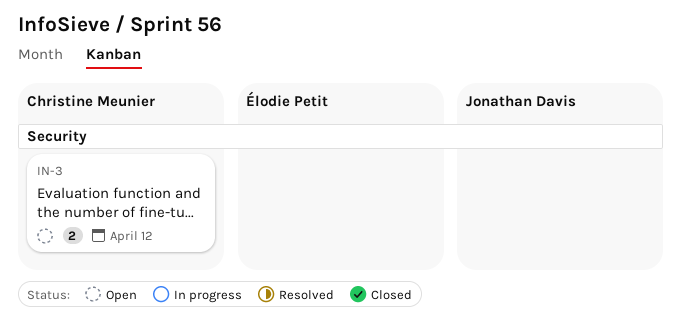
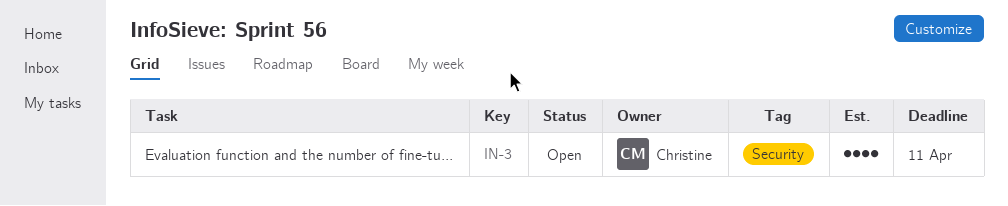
IN-3, estimate: 2 -> 4
IN-3, due: Apr 12 -> Apr 11

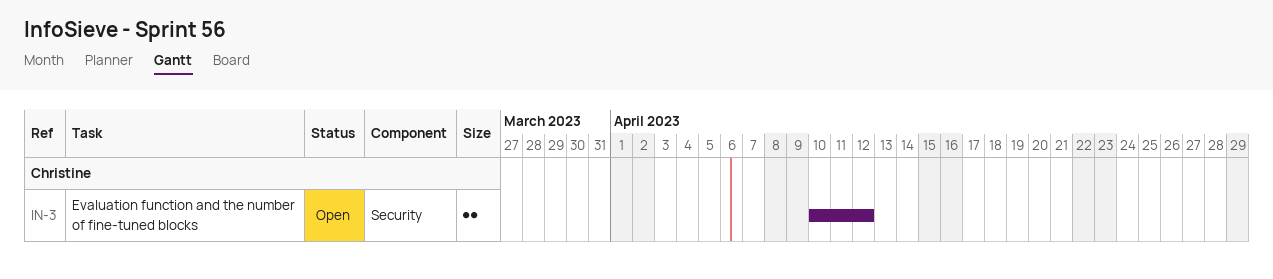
IN-3, estimate: 4 -> 2
IN-3, due: Apr 11 -> Apr 12

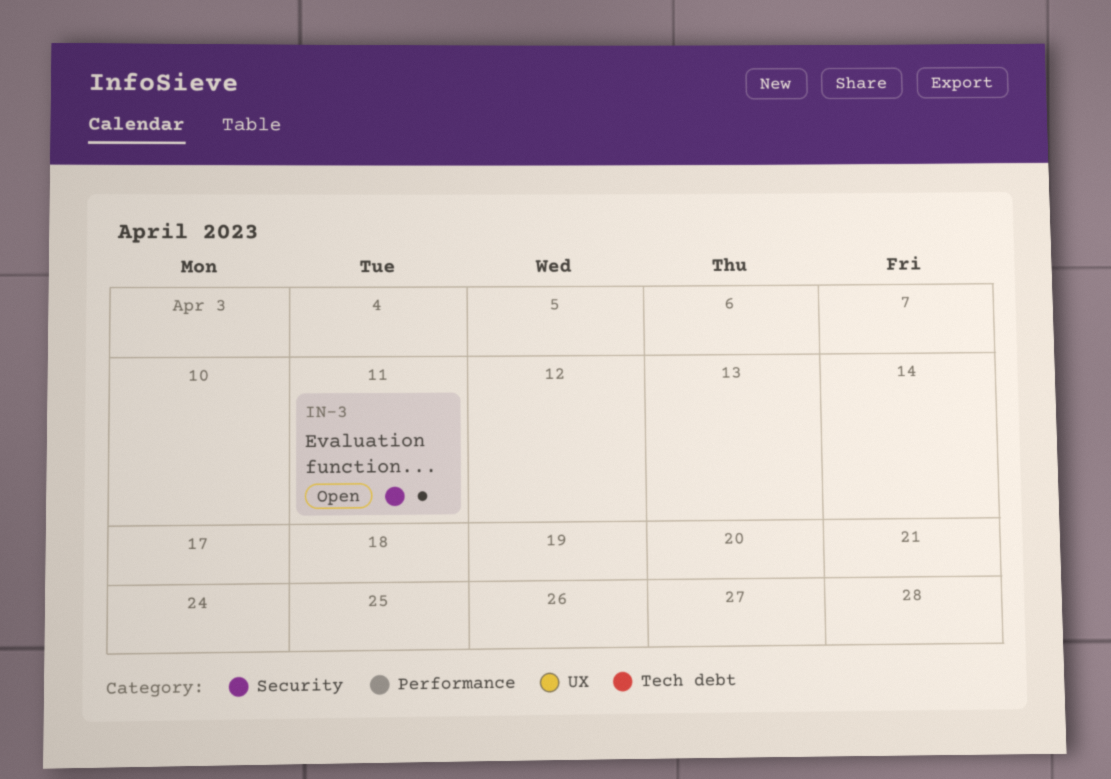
IN-3, estimate: 2 -> 1
IN-3, due: Apr 12 -> Apr 11

